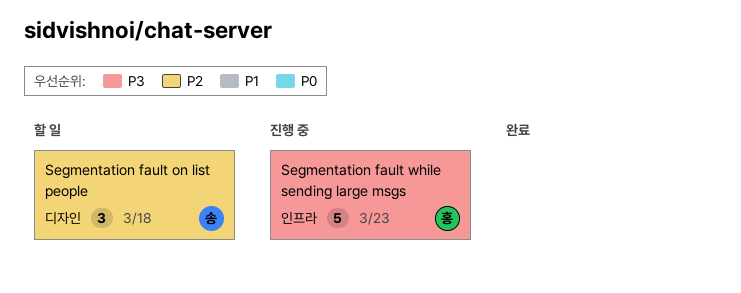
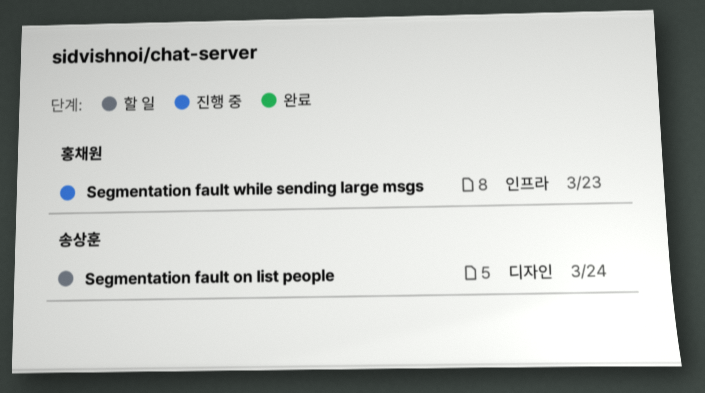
Segmentation fault on list people, due: Mar 18 -> Mar 24

